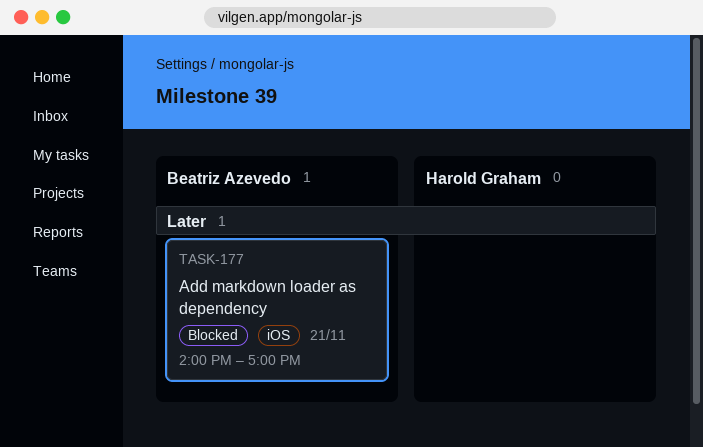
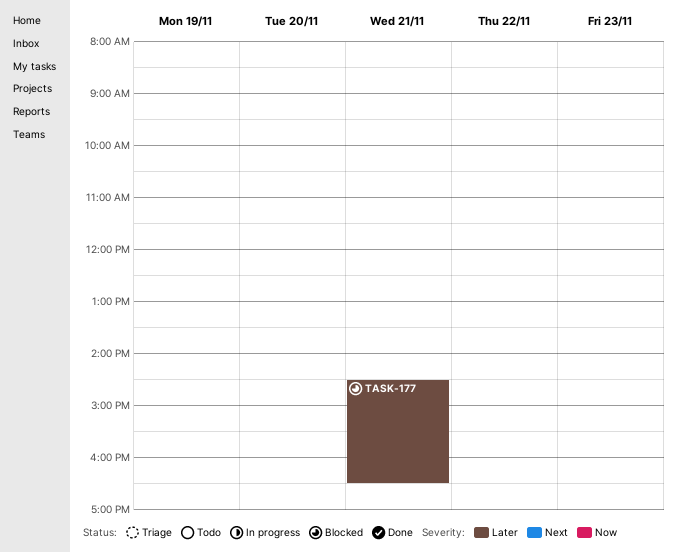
TASK-177, begins: 14:00 -> 14:30
TASK-177, ends: 17:00 -> 16:30

